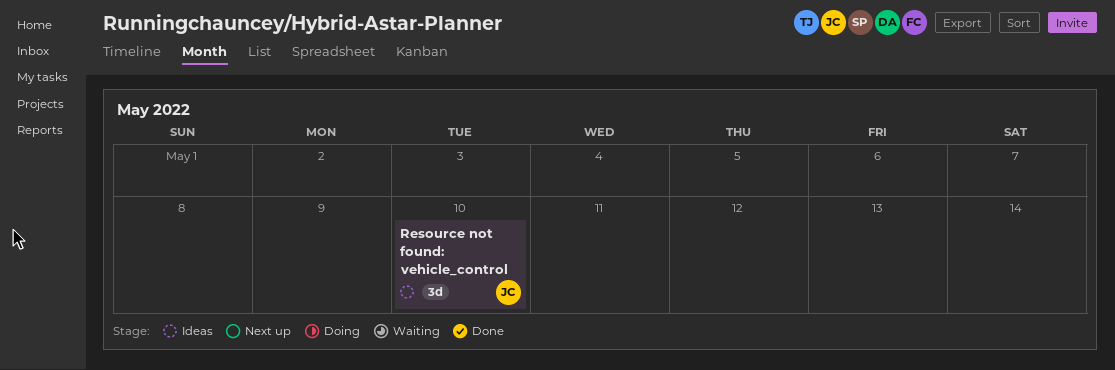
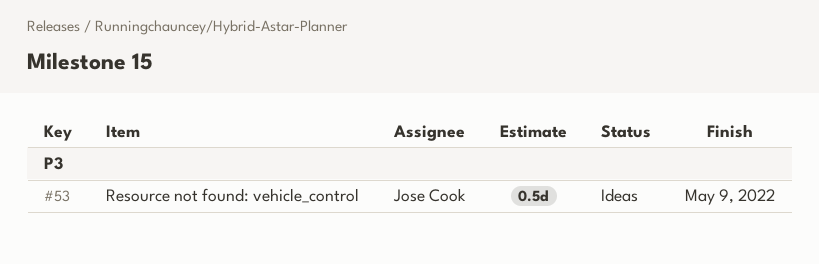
Resource not found: vehicle_control, estimate: 3d -> 0.5d
Resource not found: vehicle_control, due: May 10 -> May 9

